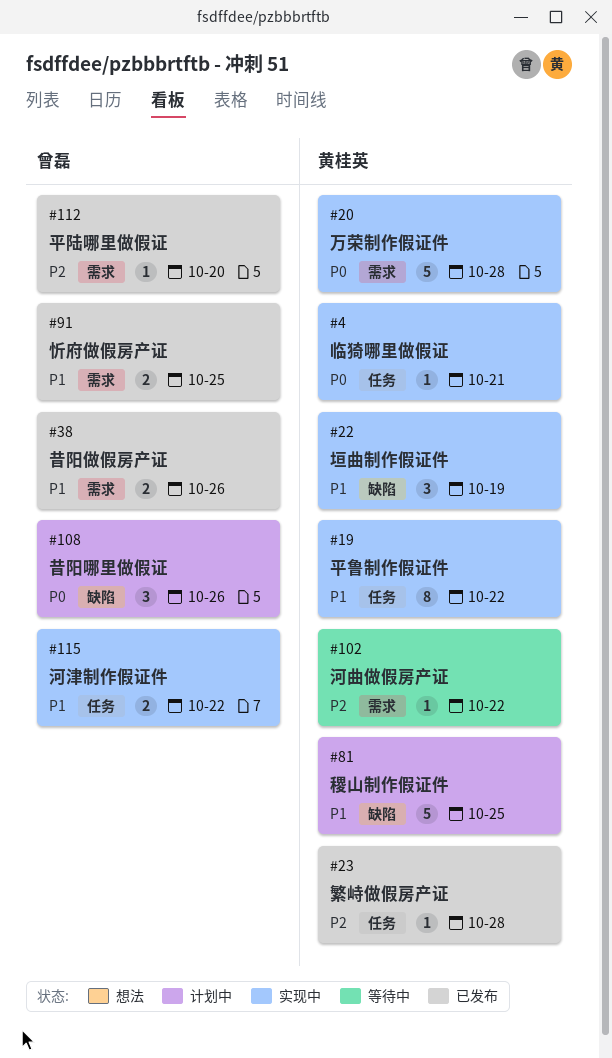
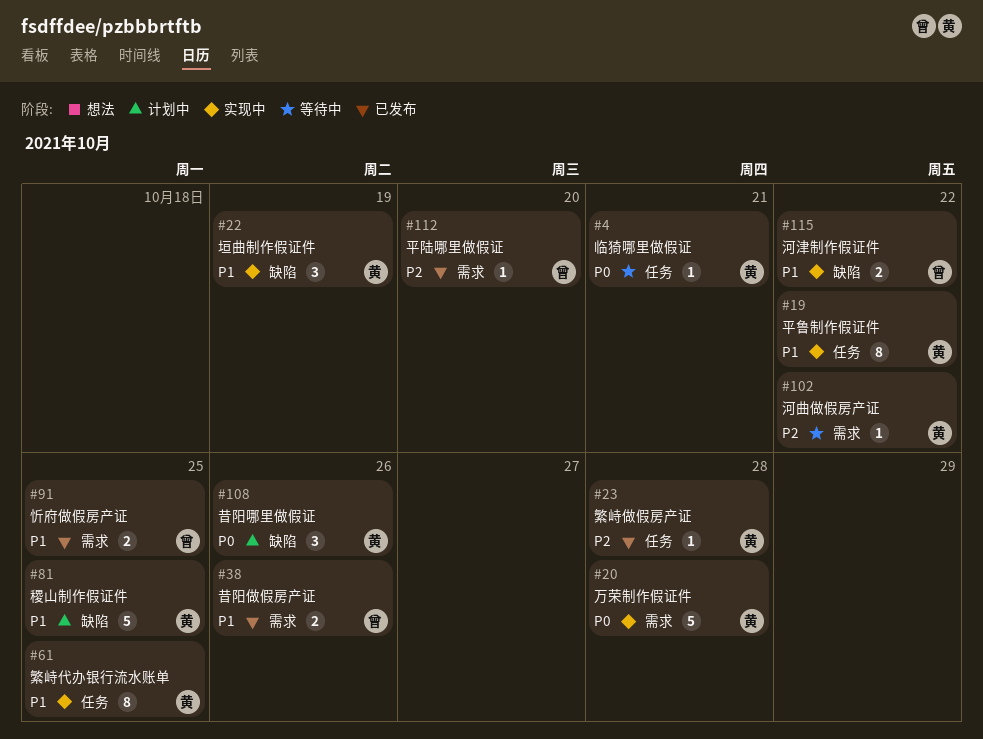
#4, status: 实现中 -> 等待中
#61: none -> present
#108, owner: 曾磊 -> 黄桂英
#115, label: 任务 -> 缺陷

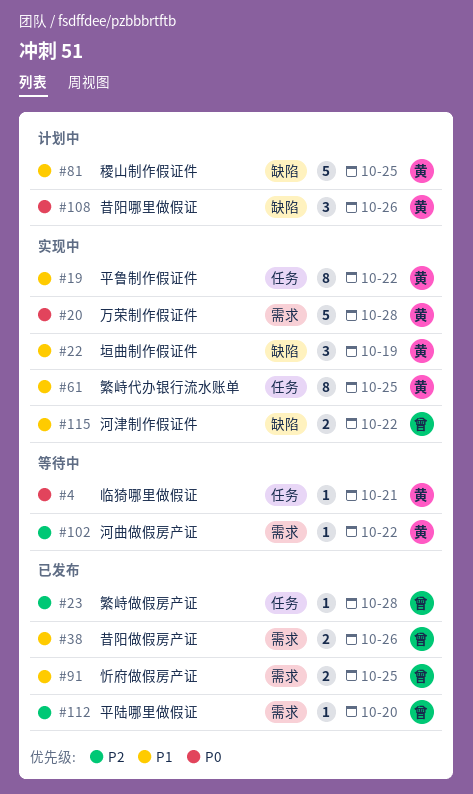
#23, owner: 黄 -> 曾

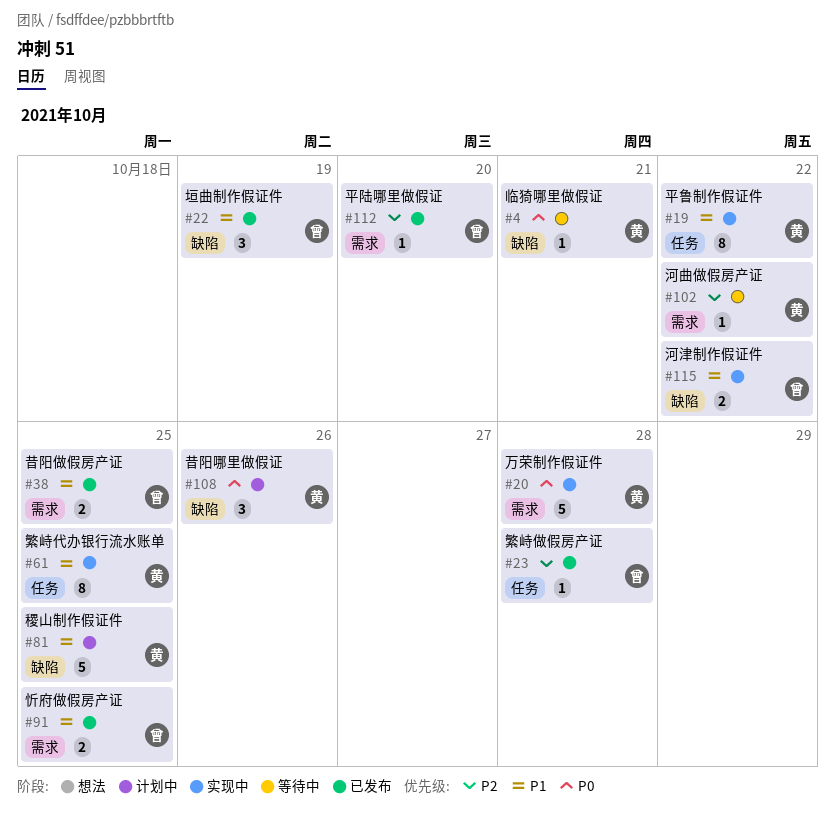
#4, label: 任务 -> 缺陷
#22, status: 实现中 -> 已发布
#22, owner: 黄 -> 曾
#38, due: Oct 26 -> Oct 25

